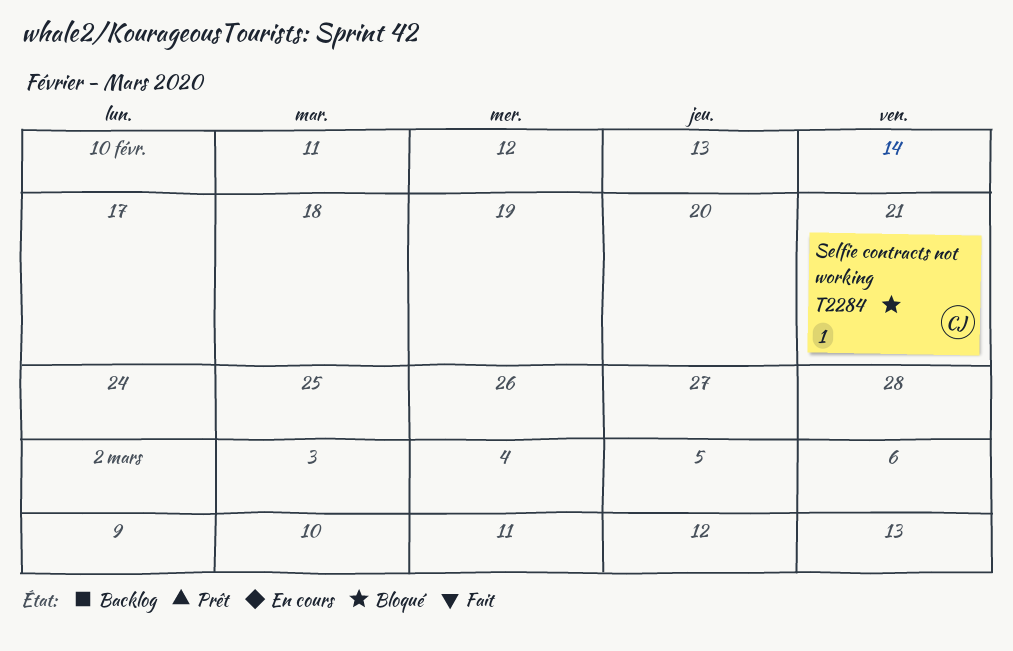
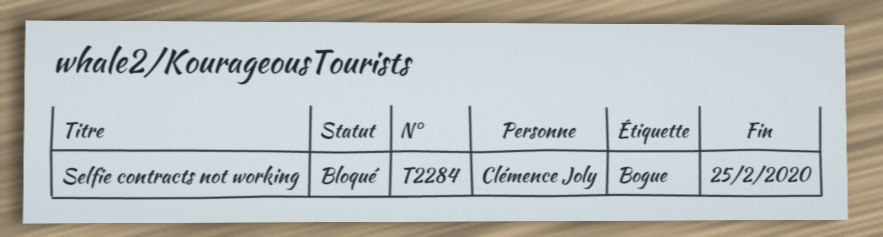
T2284, due: Feb 21 -> Feb 25

